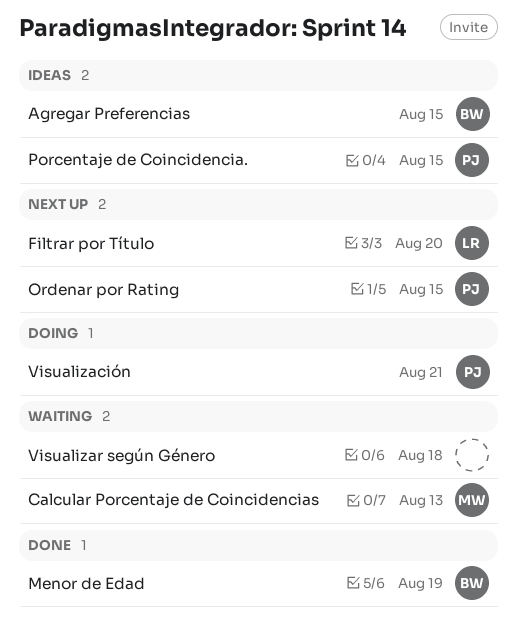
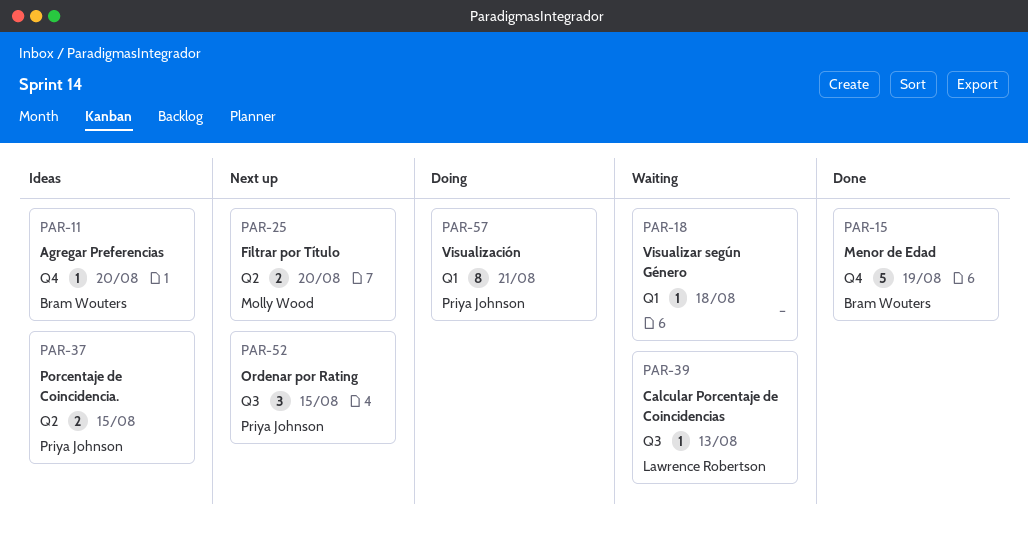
Agregar Preferencias, due: Aug 15 -> Aug 20
Calcular Porcentaje de Coincidencias, owner: Molly Wood -> Lawrence Robertson
Filtrar por Título, owner: Lawrence Robertson -> Molly Wood

